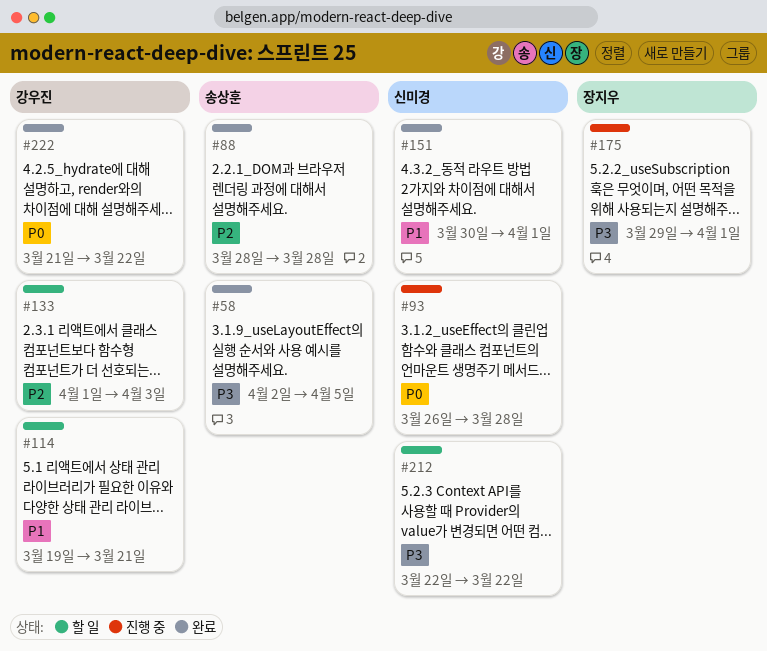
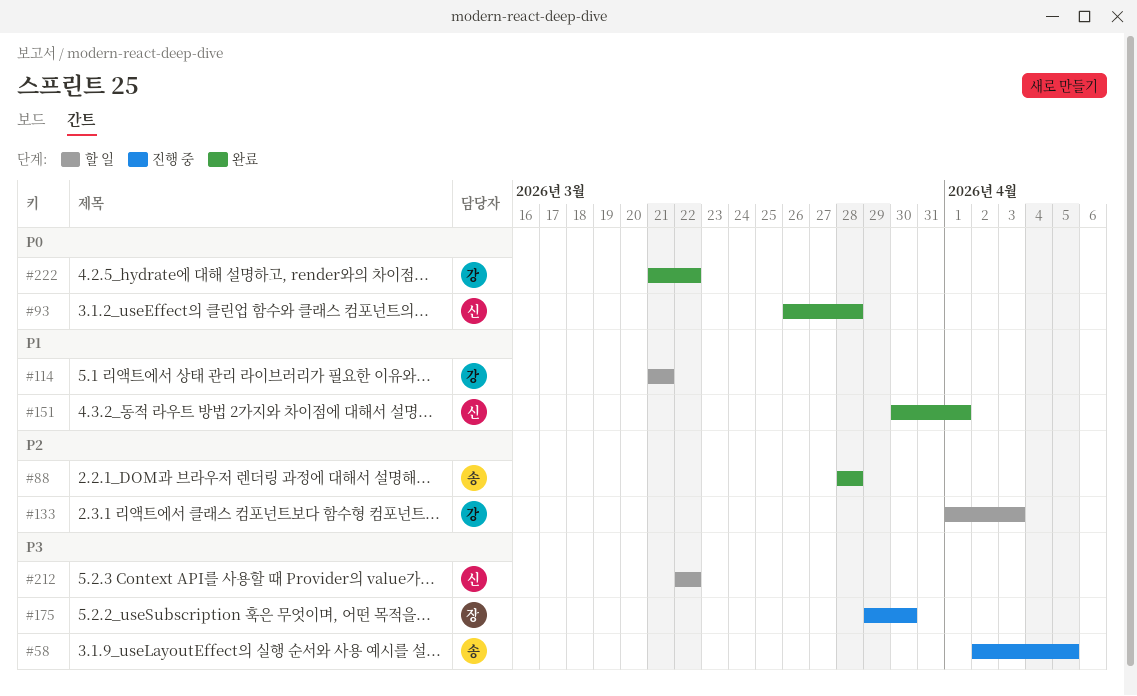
#58, status: 완료 -> 진행 중
#93, status: 진행 중 -> 완료
#114, start: Mar 19 -> Mar 21
#175, due: Apr 1 -> Mar 30

